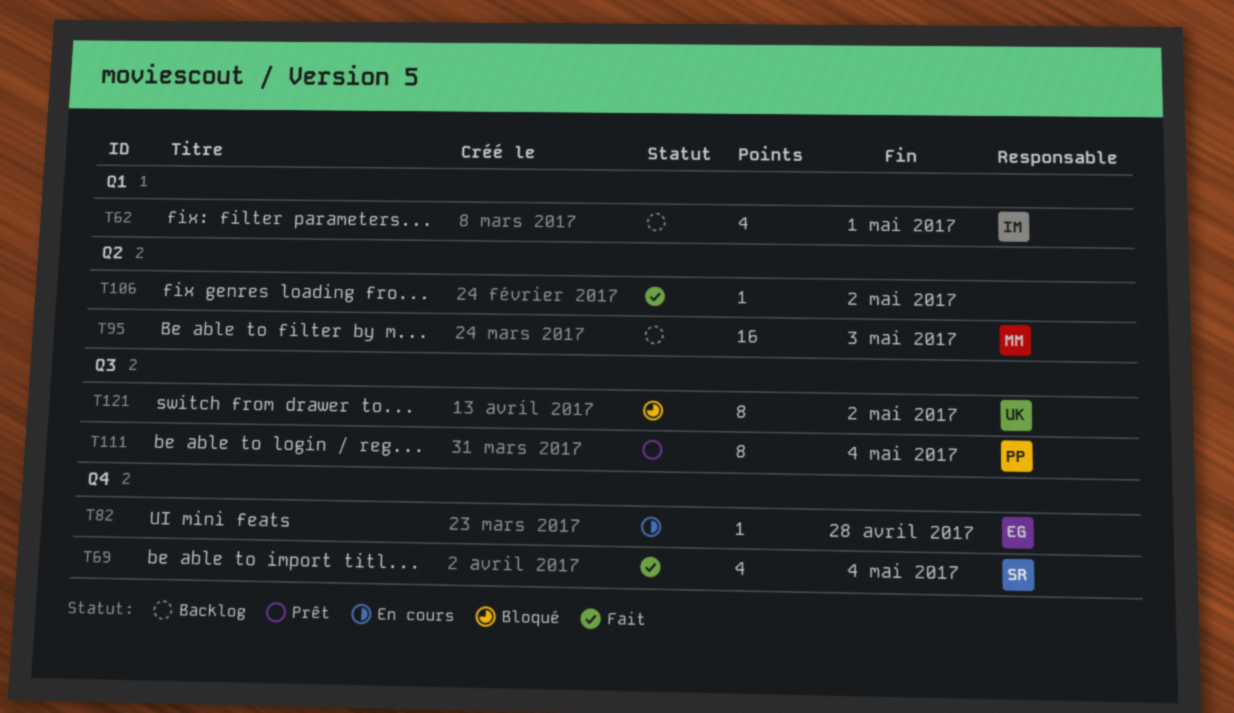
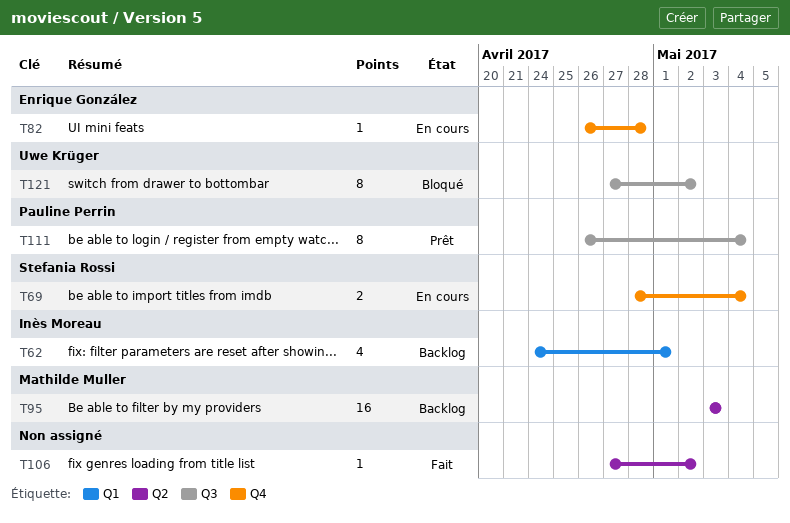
T69, status: Fait -> En cours
T69, estimate: 4 -> 2

